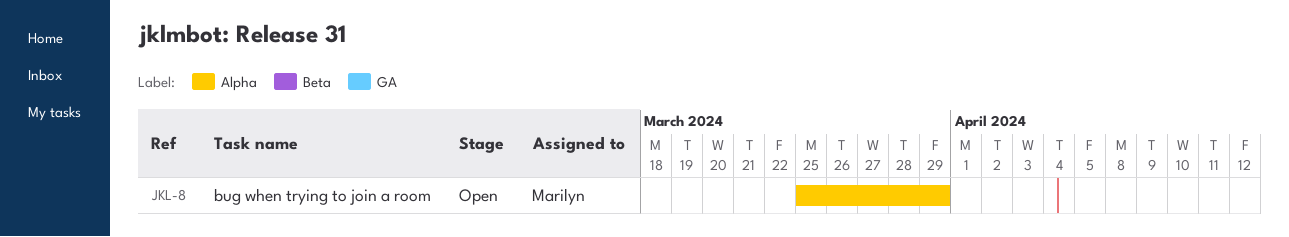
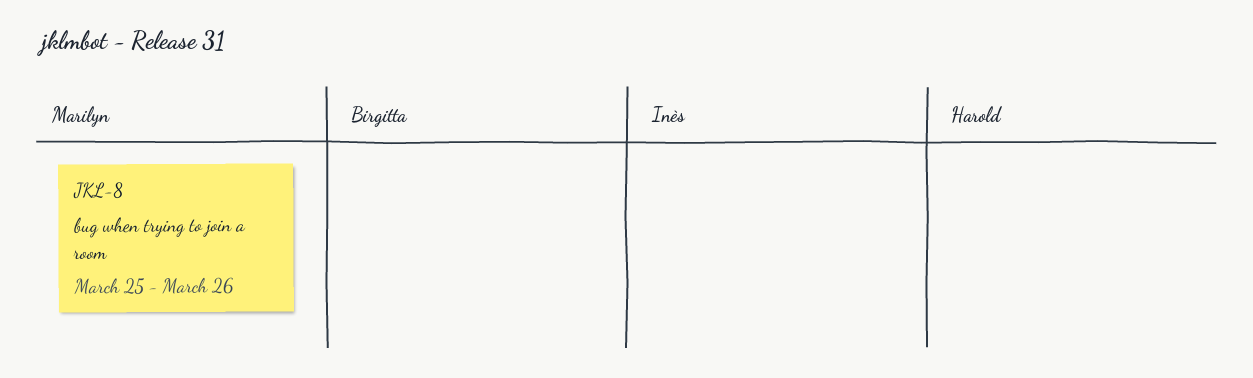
JKL-8, due: Mar 29 -> Mar 26

